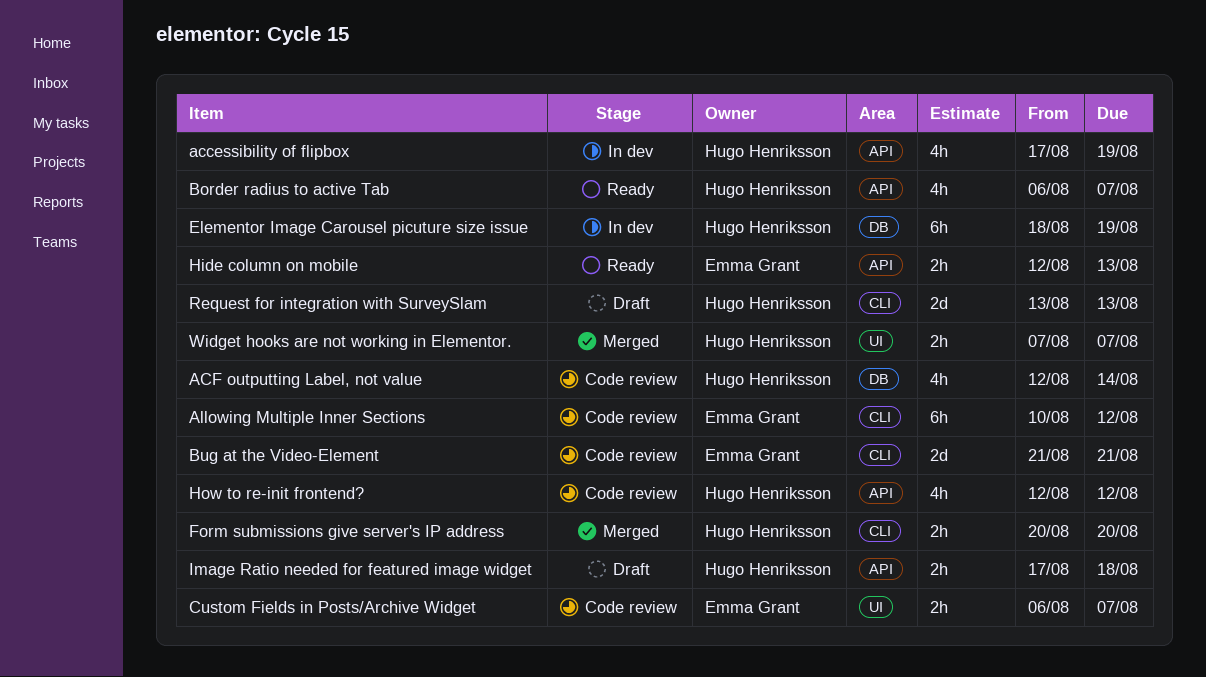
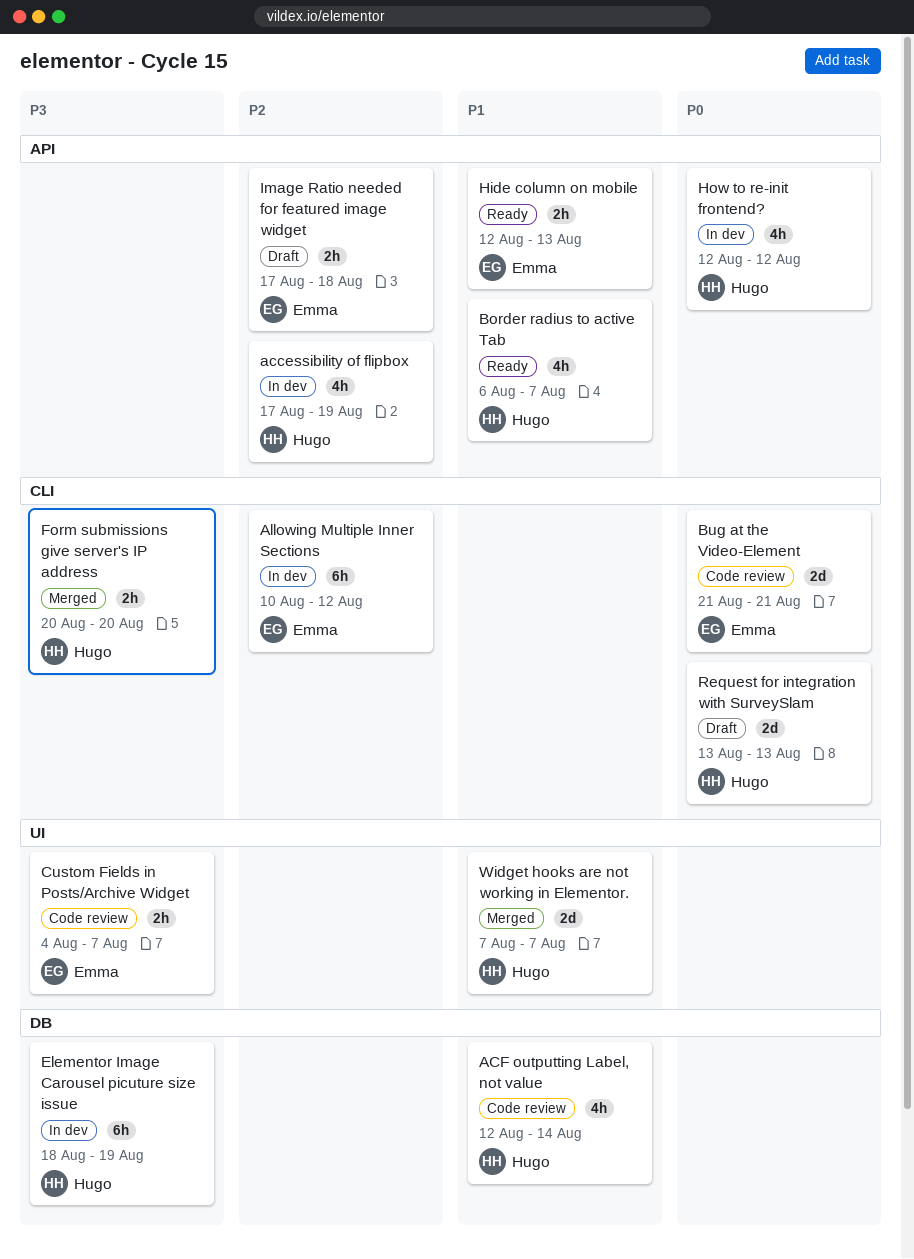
Allowing Multiple Inner Sections, status: Code review -> In dev
Custom Fields in Posts/Archive Widget, start: Aug 6 -> Aug 4
How to re-init frontend?, status: Code review -> In dev
Image Ratio needed for featured image widget, owner: Hugo Henriksson -> Emma Grant
Widget hooks are not working in Elementor., estimate: 2h -> 2d

